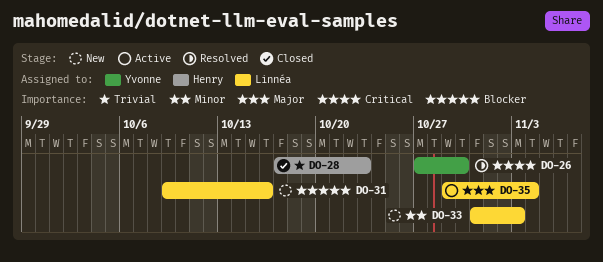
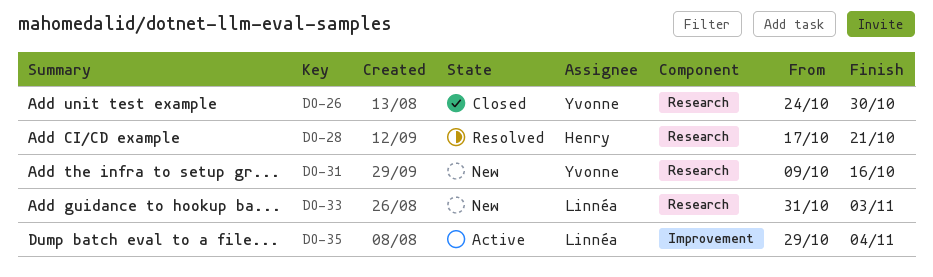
DO-26, status: Resolved -> Closed
DO-26, start: Oct 27 -> Oct 24
DO-28, status: Closed -> Resolved
DO-28, due: Oct 23 -> Oct 21
DO-31, owner: Linnéa -> Yvonne

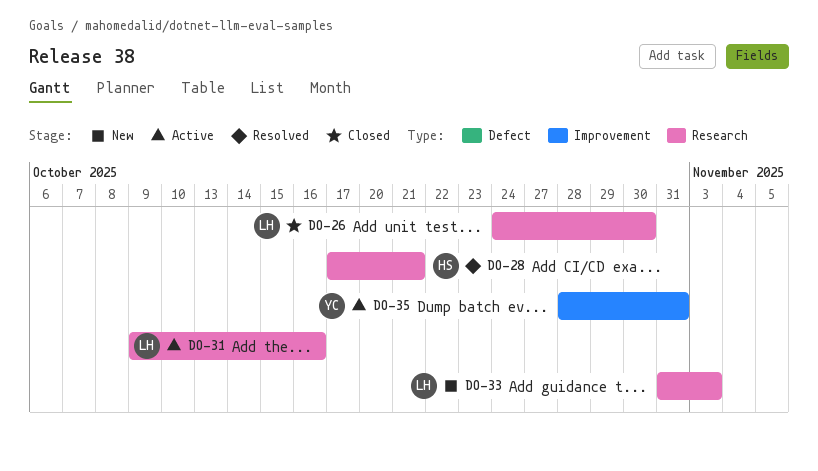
DO-26, owner: Yvonne -> Linnéa
DO-31, status: New -> Active
DO-31, owner: Yvonne -> Linnéa
DO-35, owner: Linnéa -> Yvonne
DO-35, start: Oct 29 -> Oct 28
DO-35, due: Nov 4 -> Oct 31

